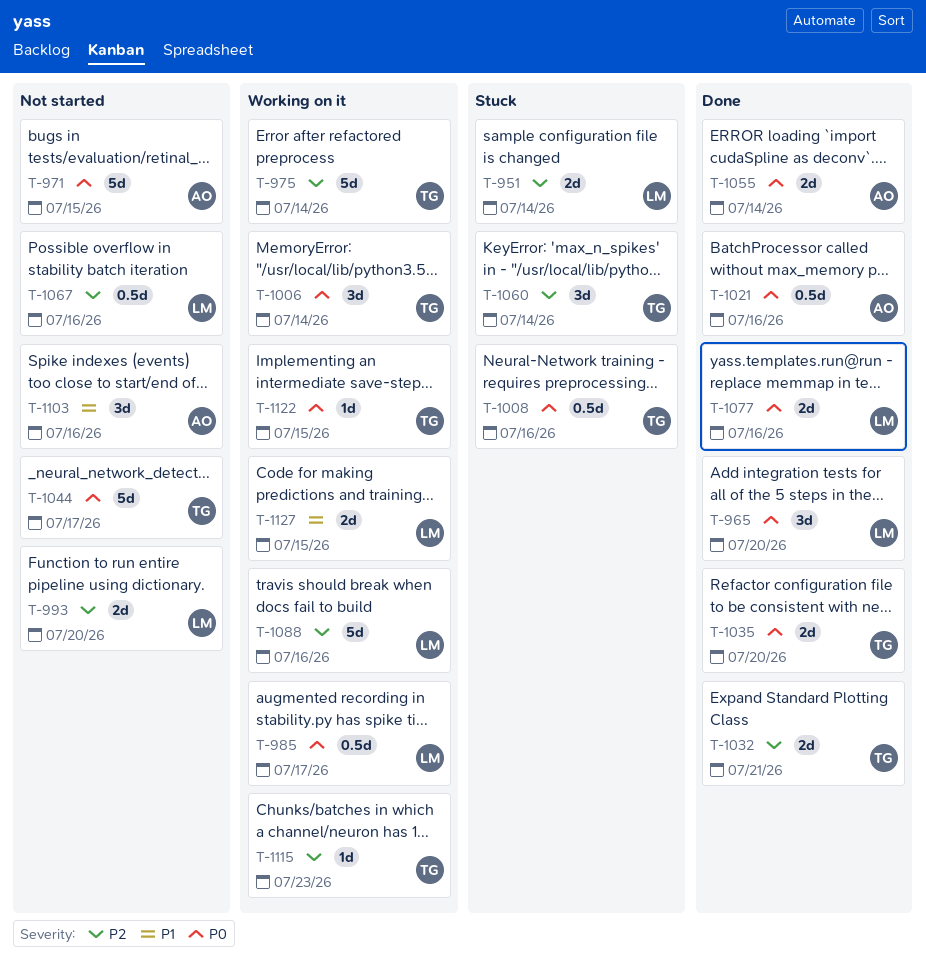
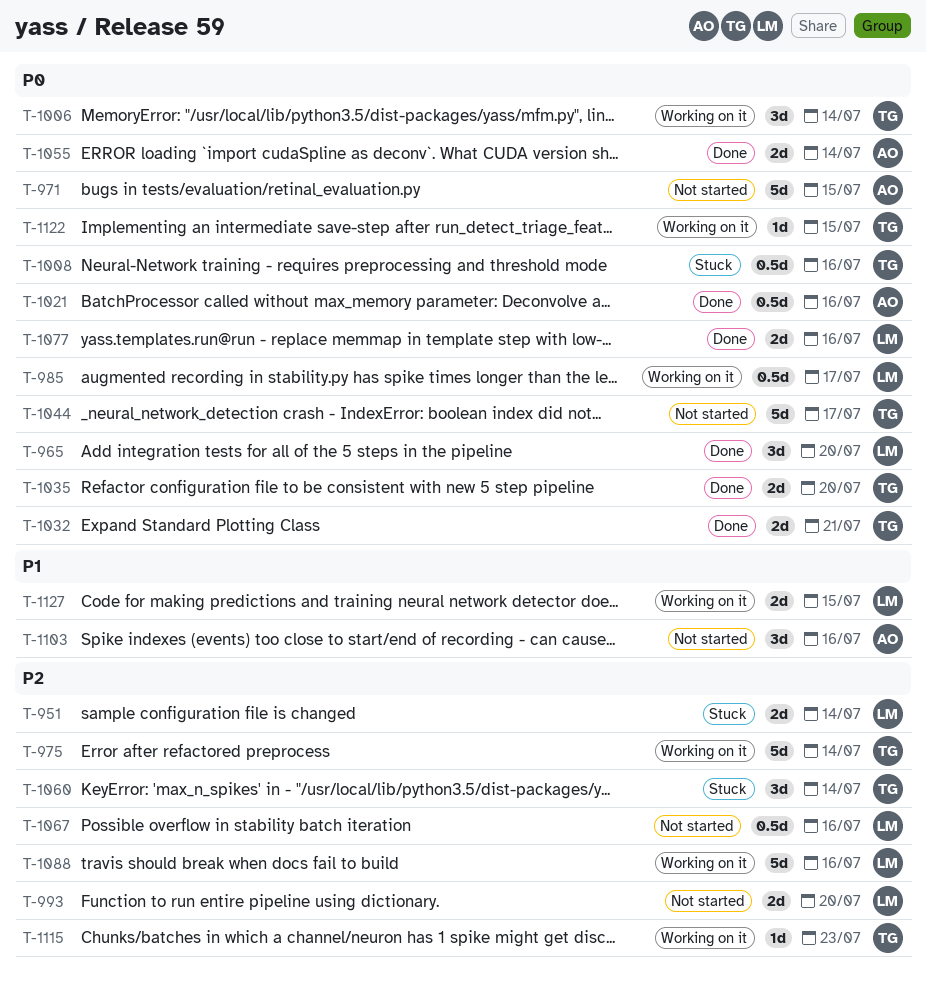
T-1032, priority: P2 -> P0

